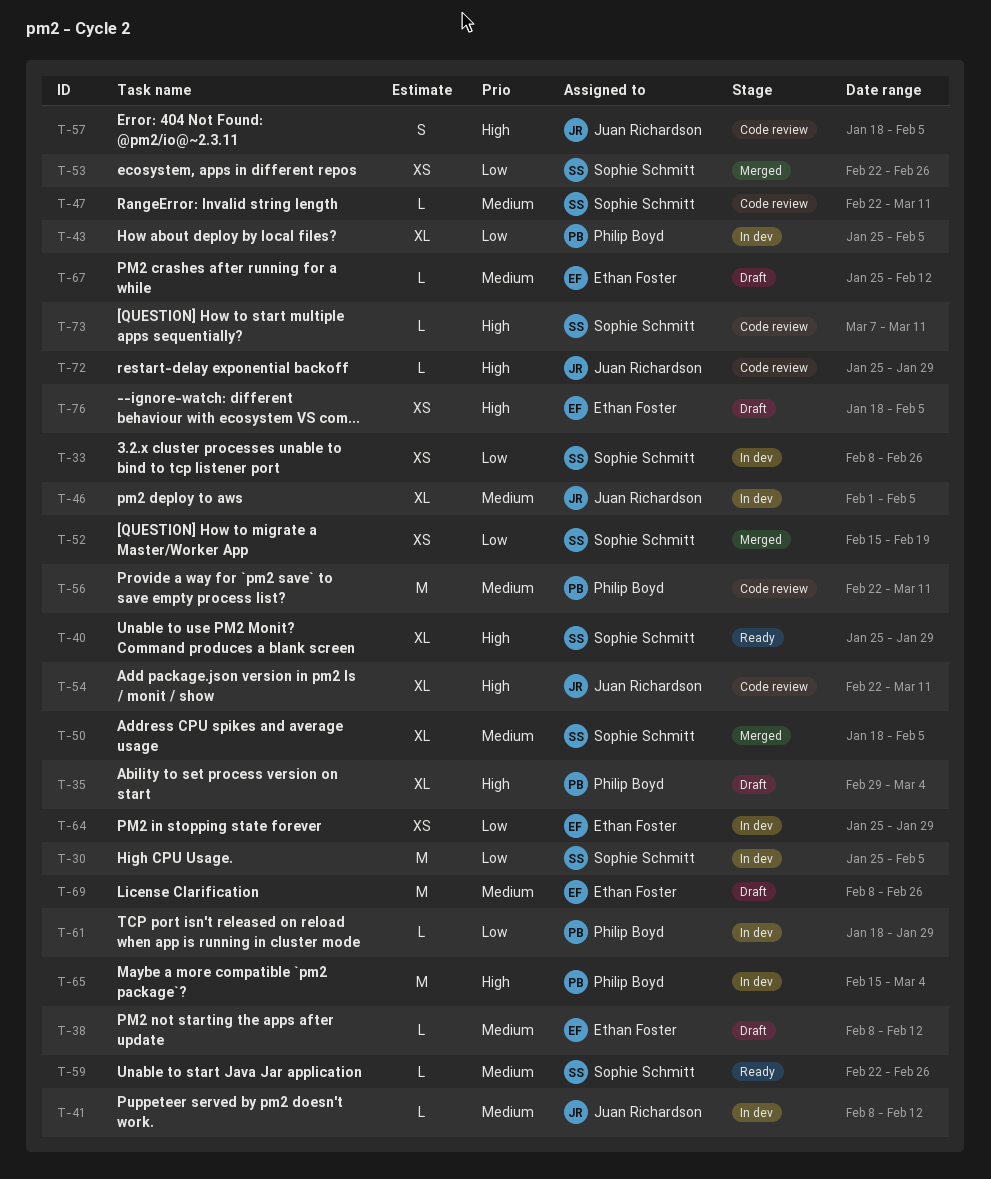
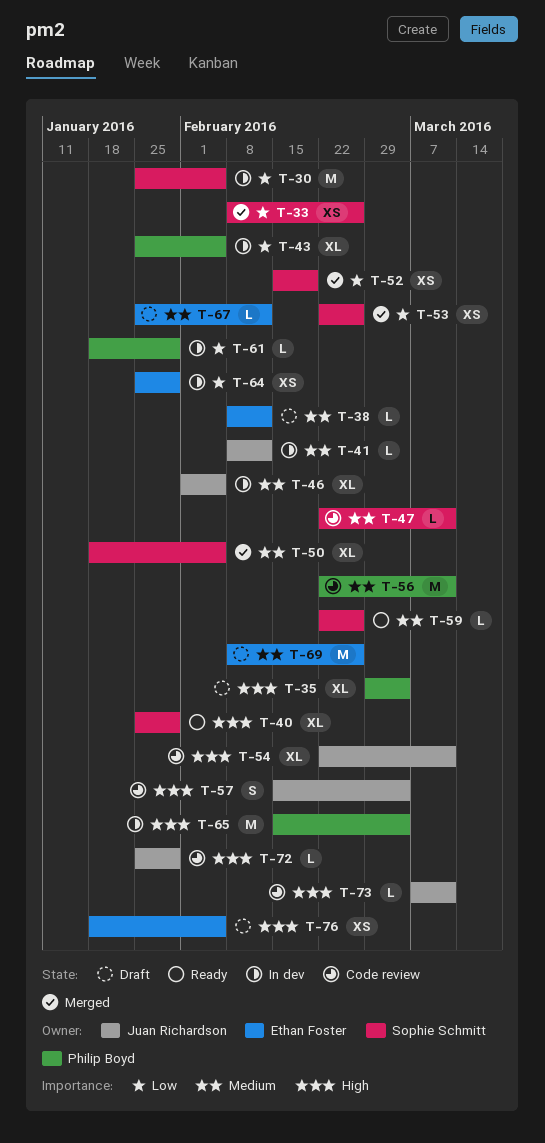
T-33, status: In dev -> Merged
T-57, start: Jan 18 -> Feb 15
T-57, due: Feb 5 -> Mar 4
T-73, owner: Sophie Schmitt -> Juan Richardson

